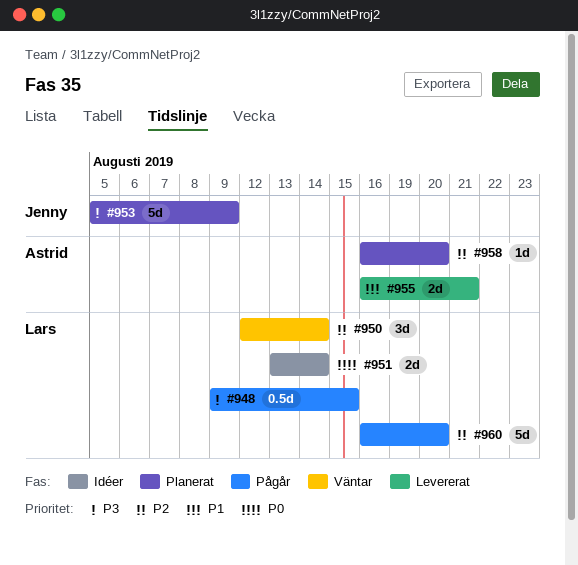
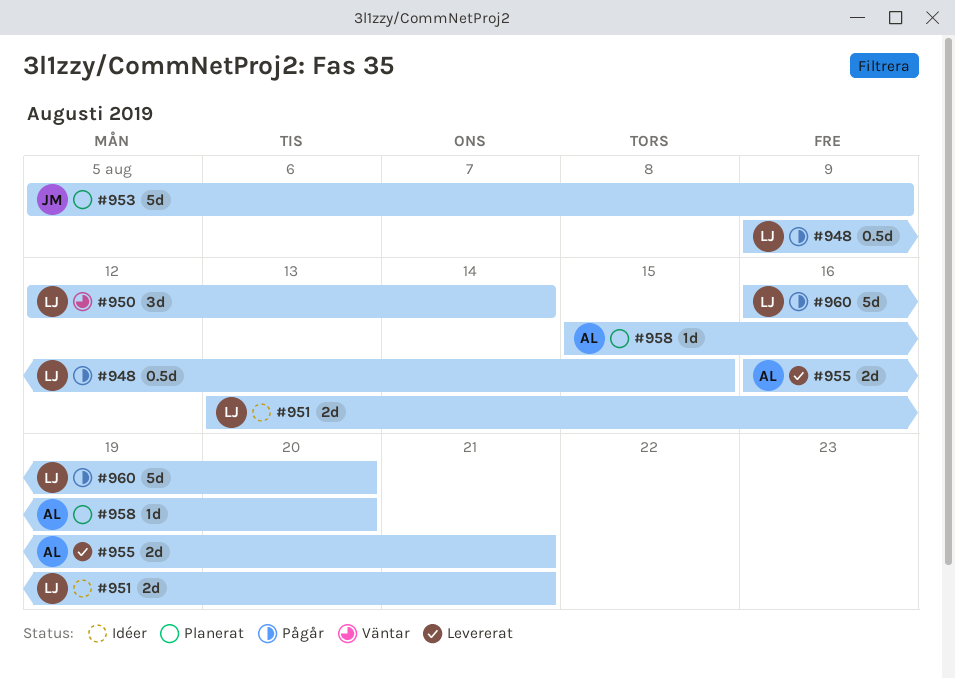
#951, due: Aug 14 -> Aug 21
#958, start: Aug 16 -> Aug 15

